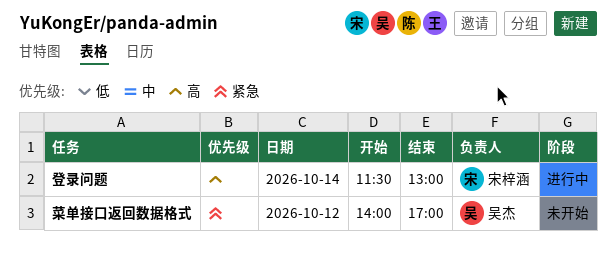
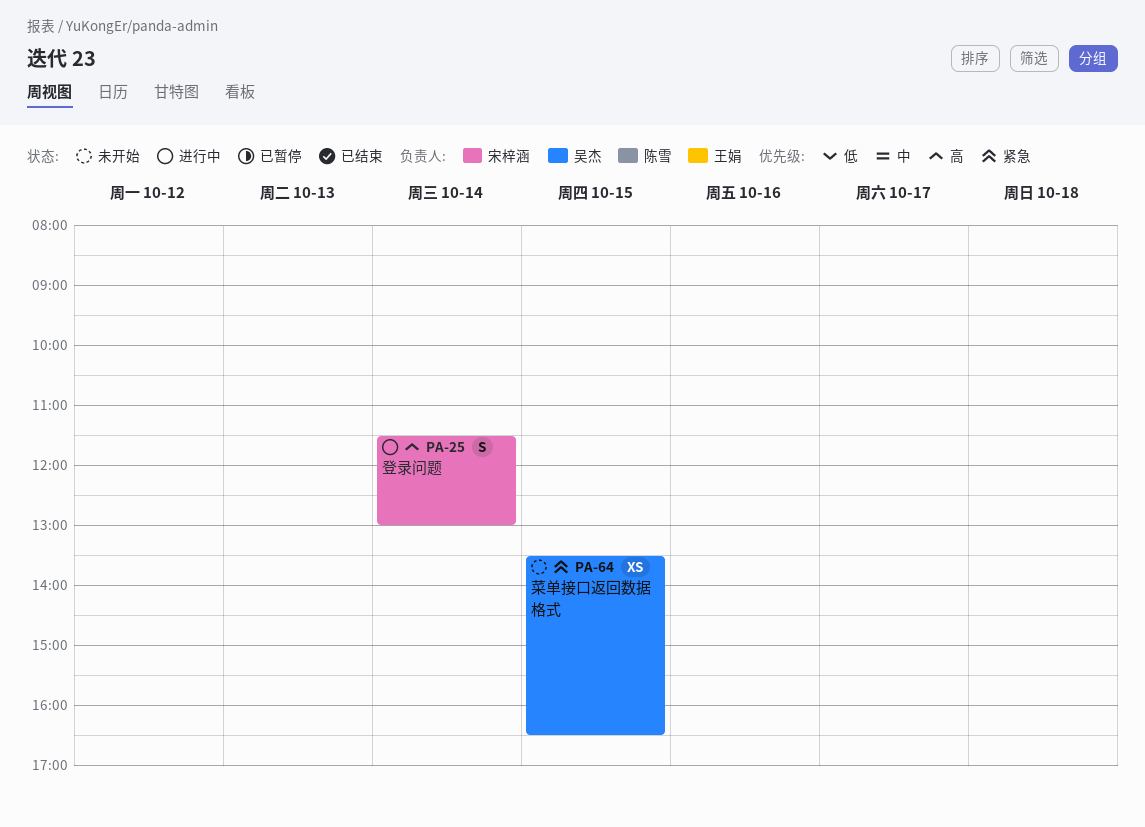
菜单接口返回数据格式, day: Oct 12 -> Oct 15
菜单接口返回数据格式, begins: 14:00 -> 13:30
菜单接口返回数据格式, ends: 17:00 -> 16:30

